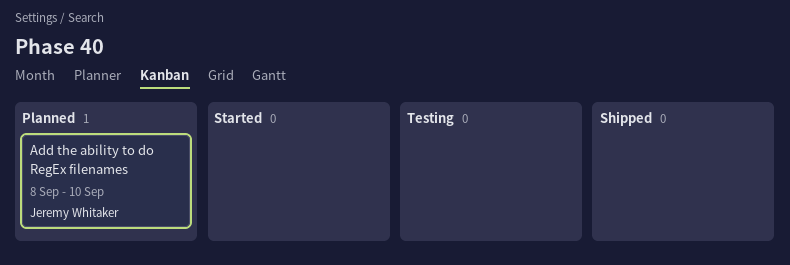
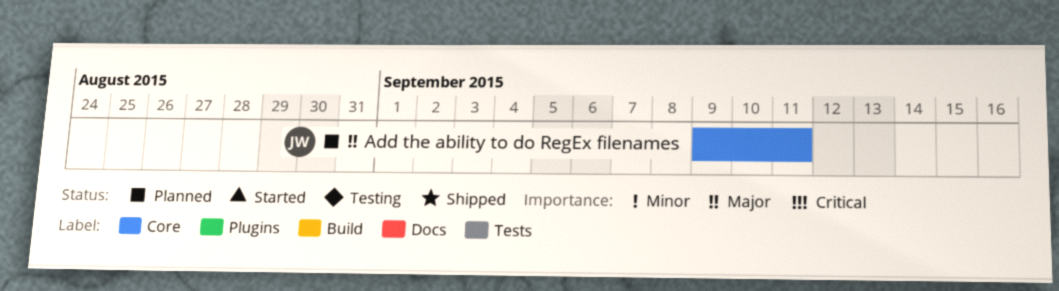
Add the ability to do RegEx filenames, start: Sep 8 -> Sep 9
Add the ability to do RegEx filenames, due: Sep 10 -> Sep 11

